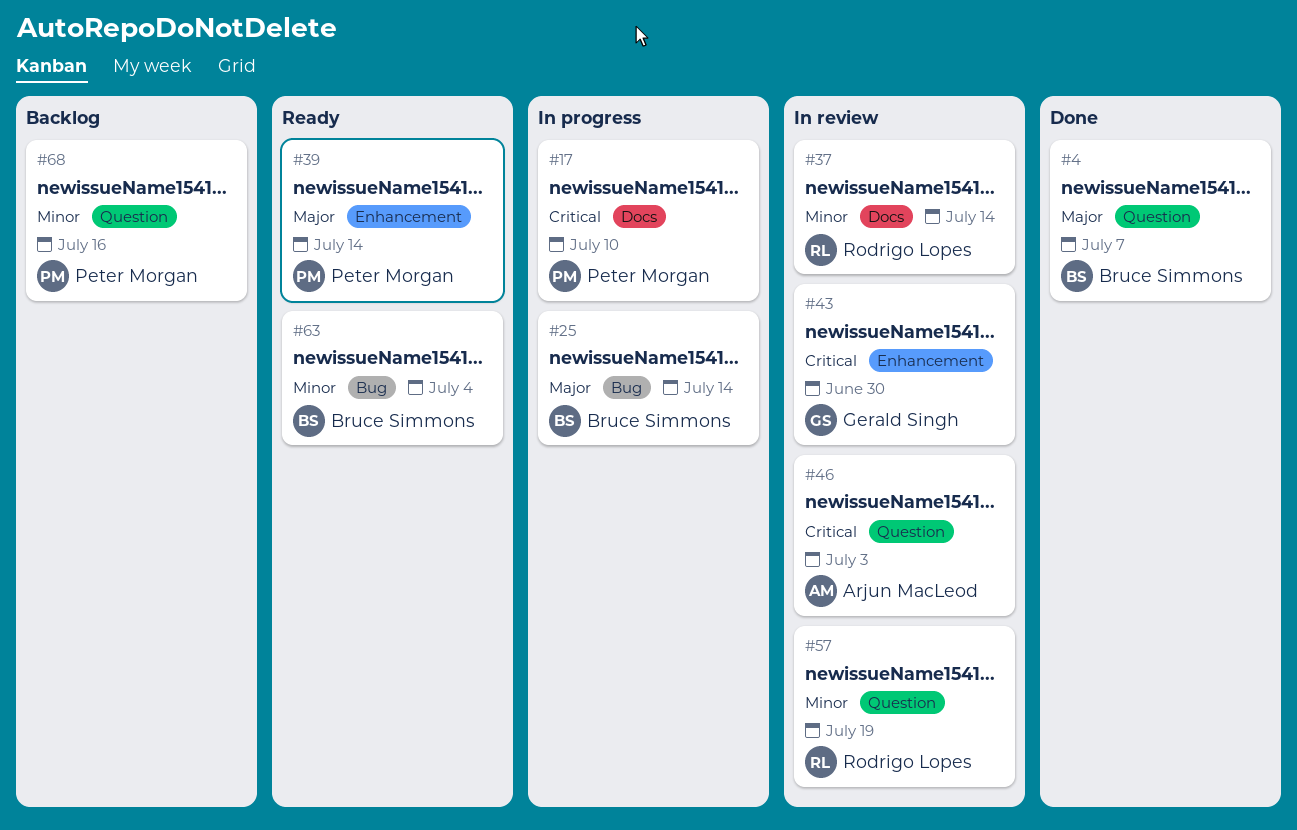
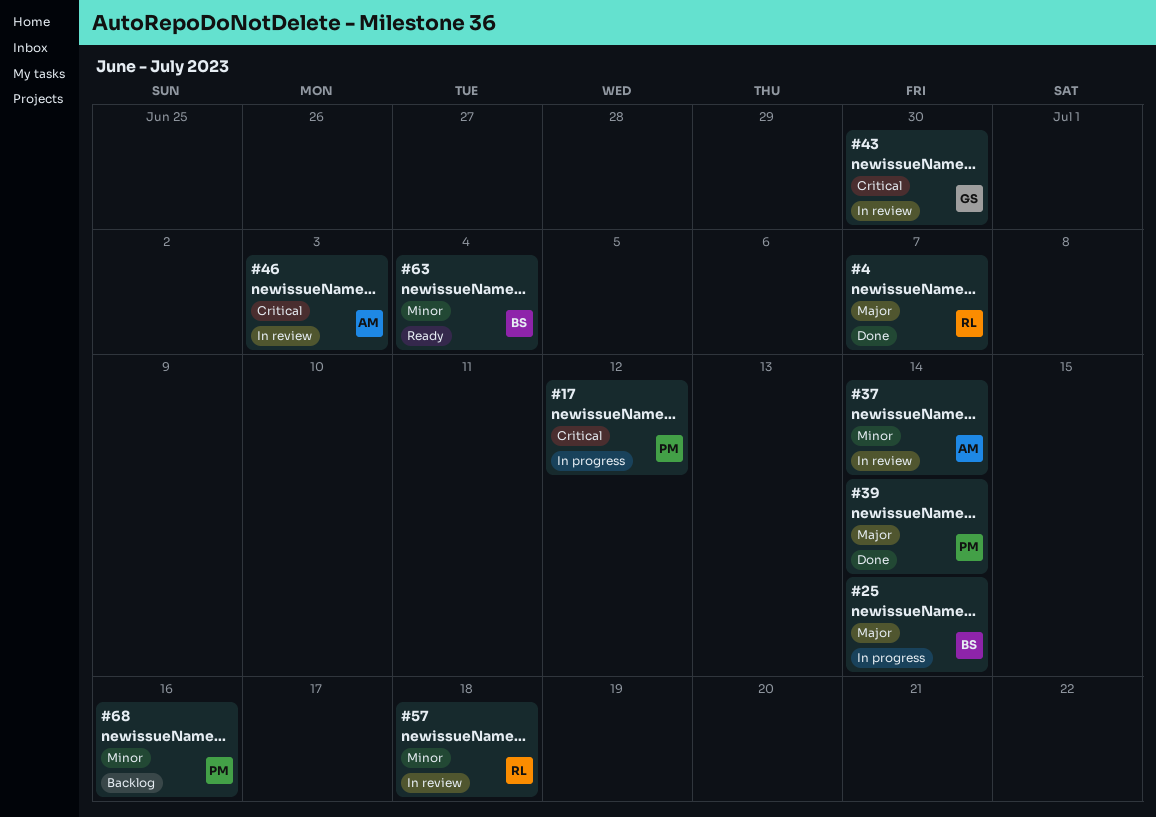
#4, owner: Bruce Simmons -> Rodrigo Lopes
#17, due: Jul 10 -> Jul 12
#37, owner: Rodrigo Lopes -> Arjun MacLeod
#39, status: Ready -> Done
#57, due: Jul 19 -> Jul 18

